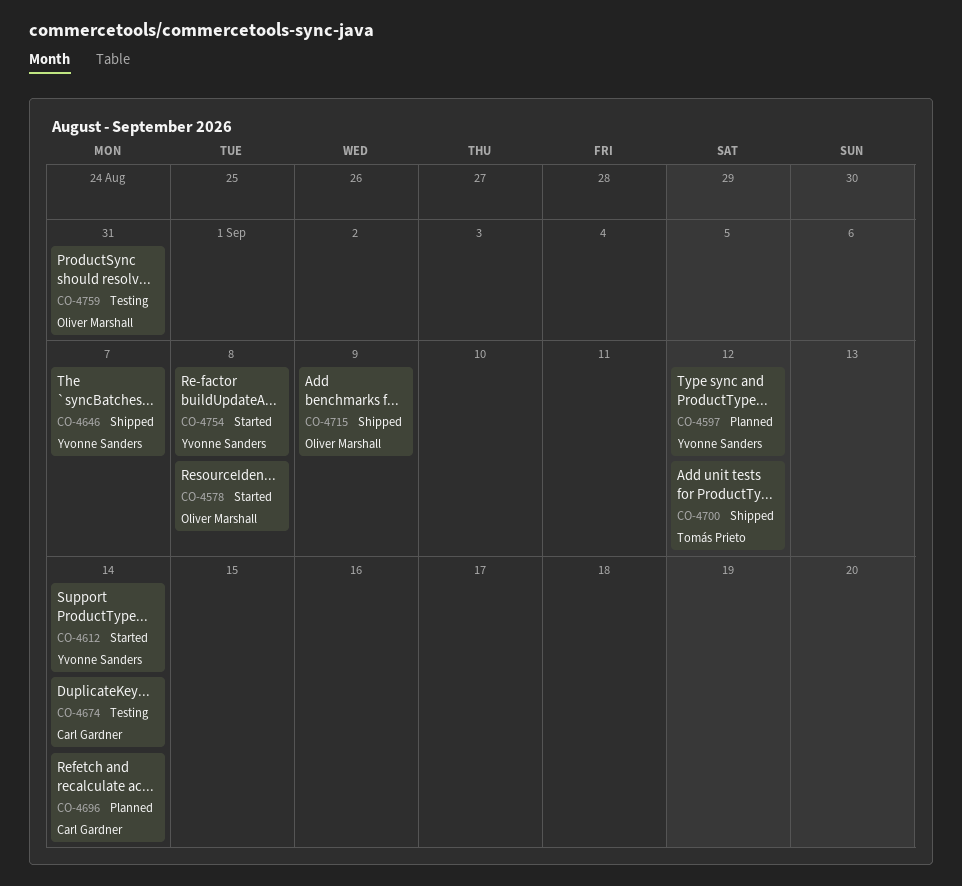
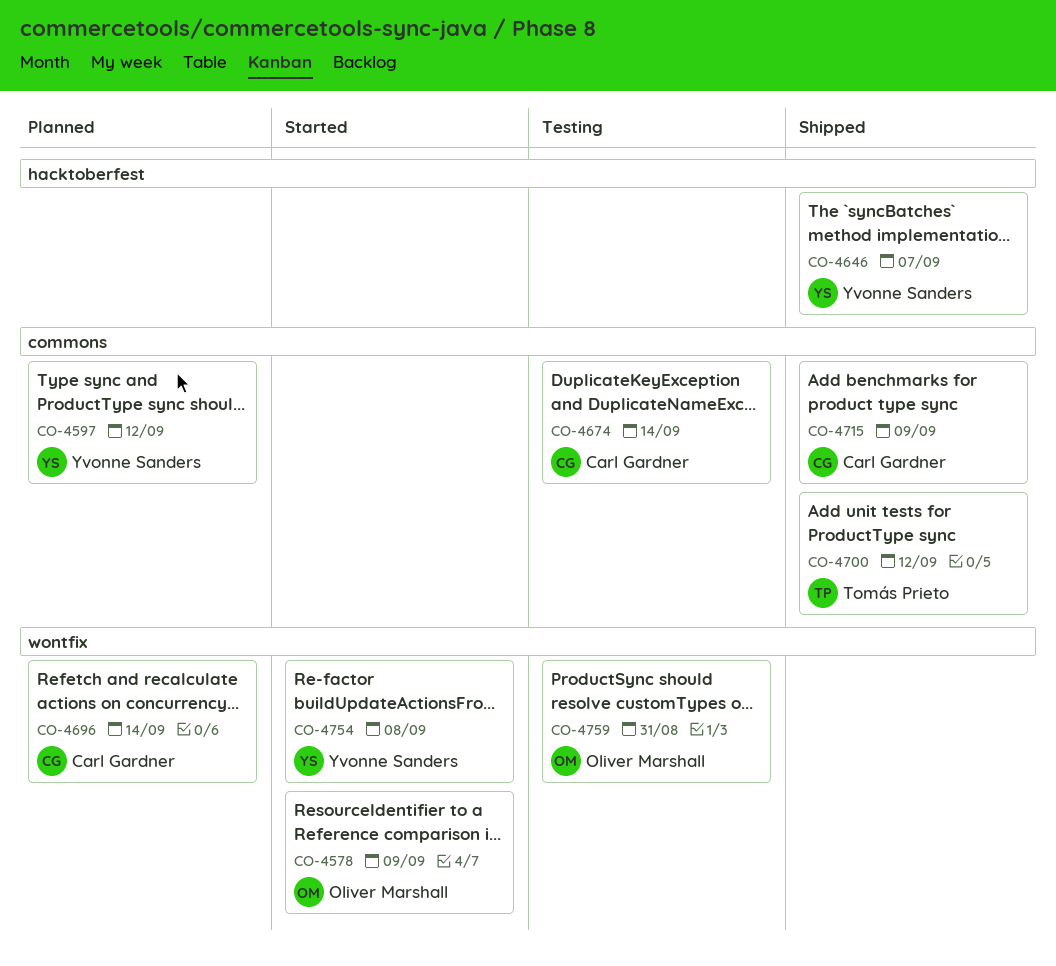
CO-4578, due: Sep 8 -> Sep 9
CO-4612: present -> none
CO-4715, owner: Oliver Marshall -> Carl Gardner

